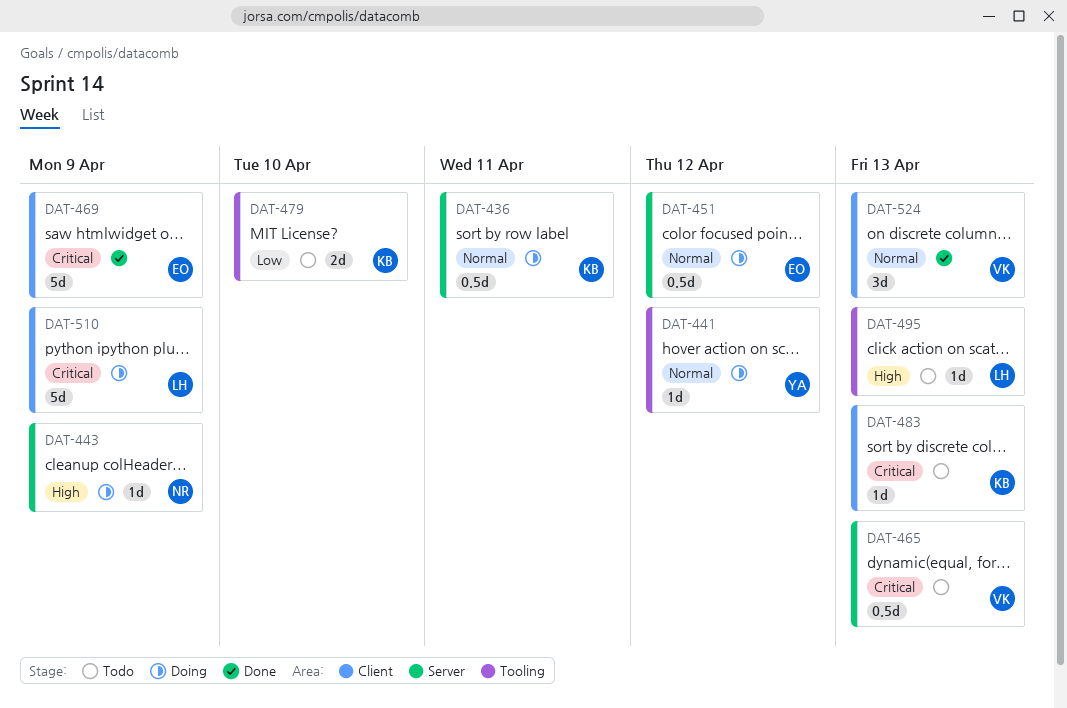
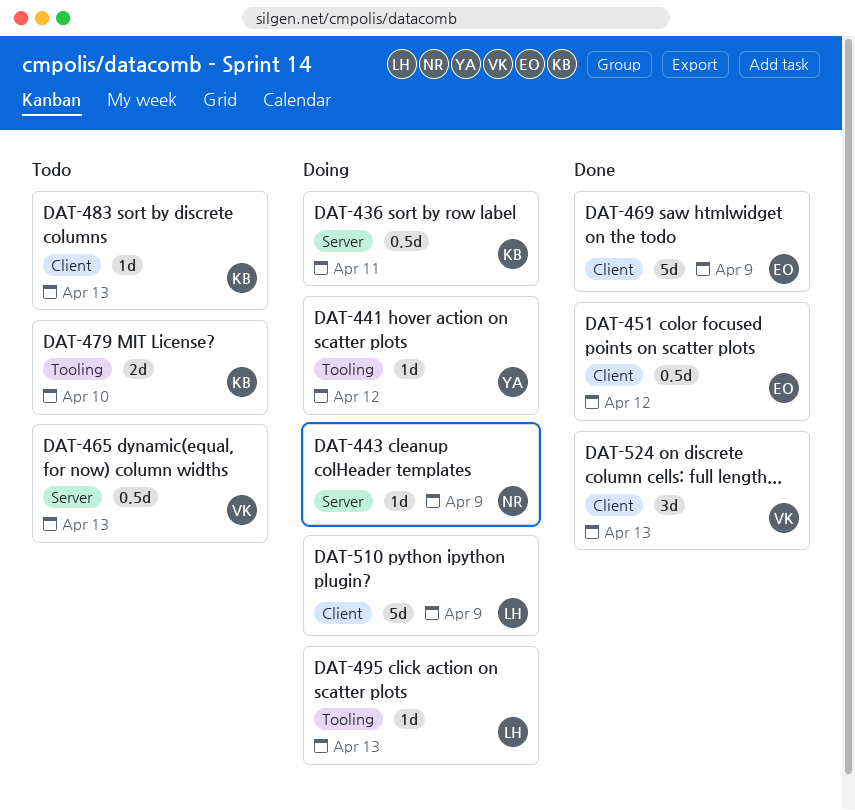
DAT-451, status: Doing -> Done
DAT-451, label: Server -> Client
DAT-495, status: Todo -> Doing

